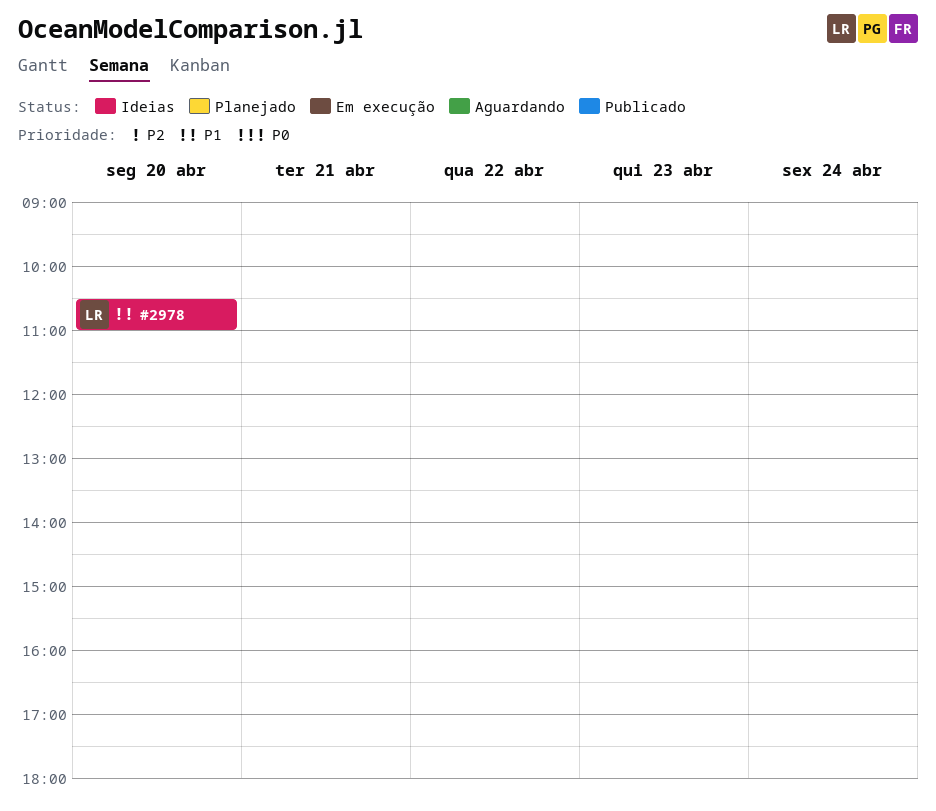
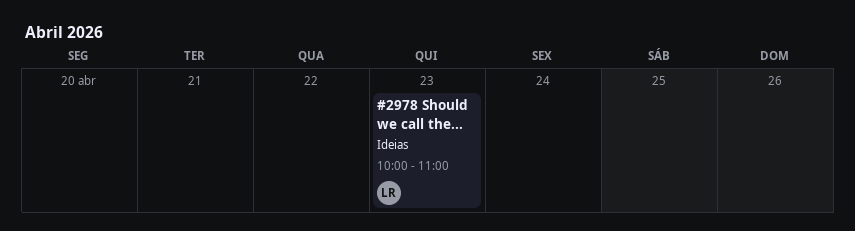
#2978, day: Apr 20 -> Apr 23
#2978, begins: 10:30 -> 10:00

